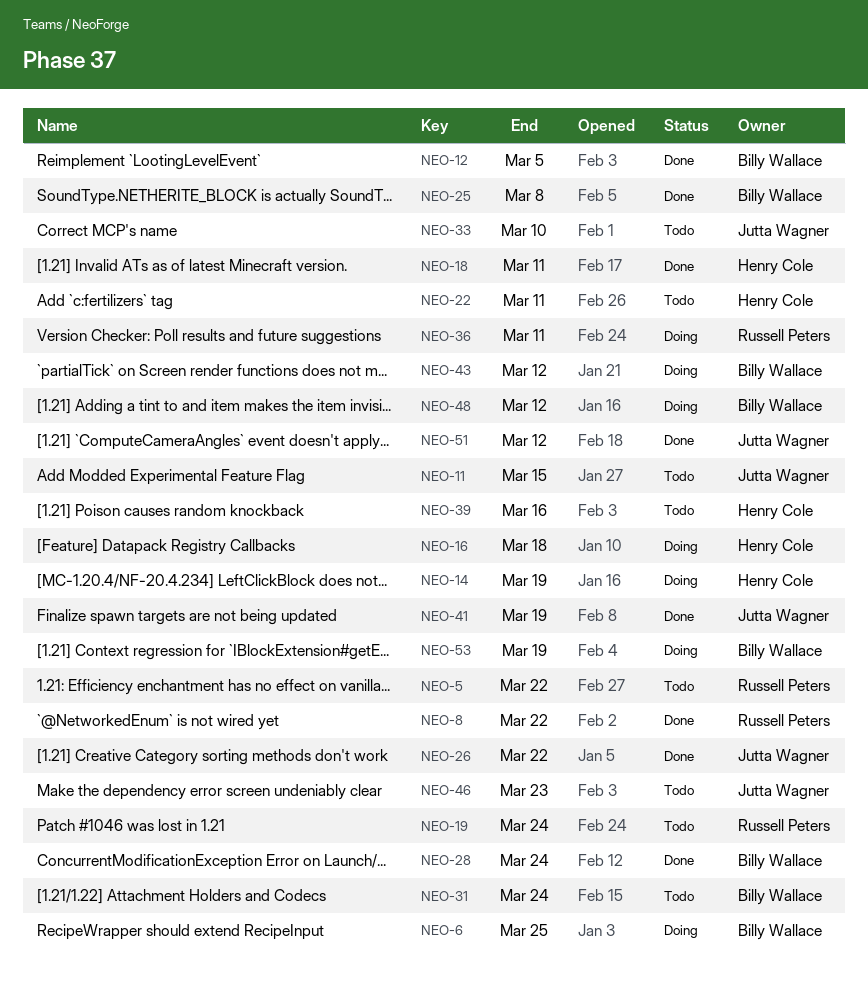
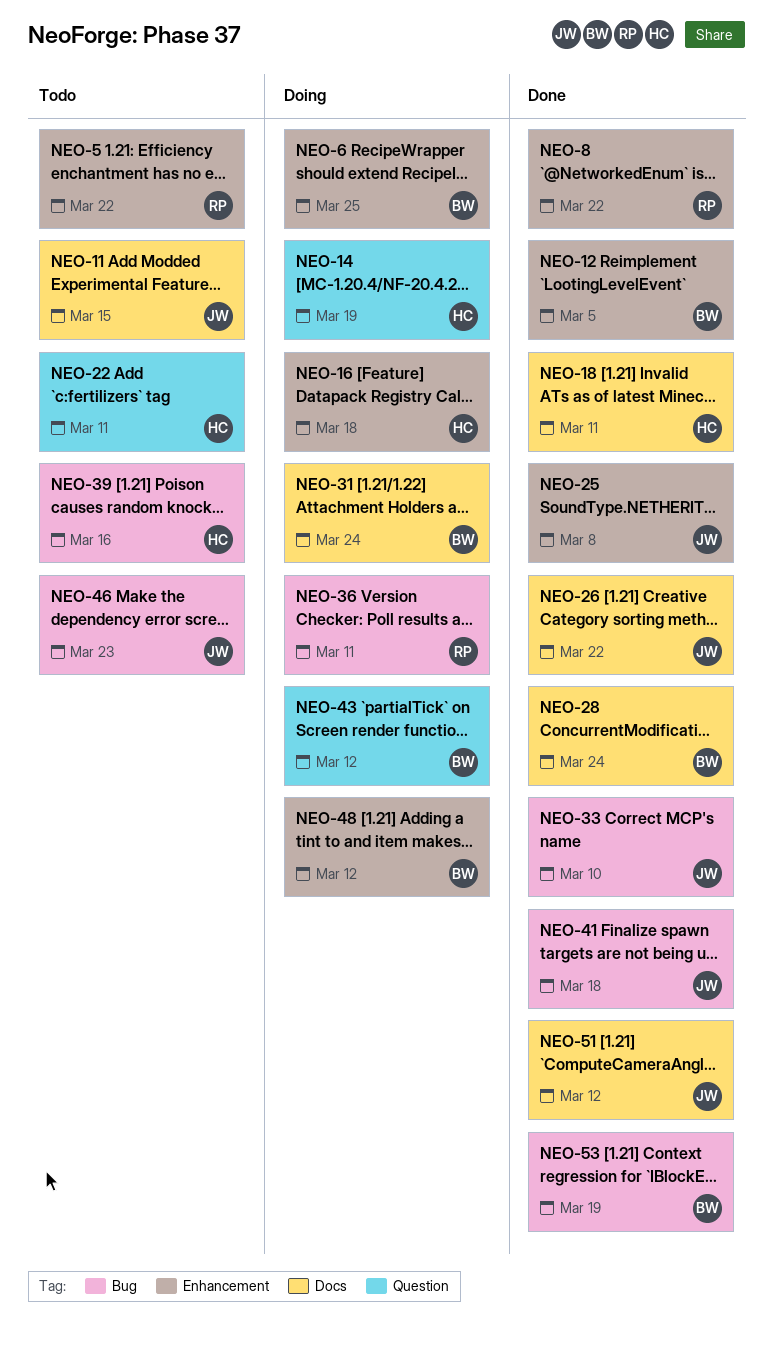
NEO-19: present -> none
NEO-25, owner: Billy Wallace -> Jutta Wagner
NEO-31, status: Todo -> Doing
NEO-33, status: Todo -> Done
NEO-41, due: Mar 19 -> Mar 18
NEO-53, status: Doing -> Done

